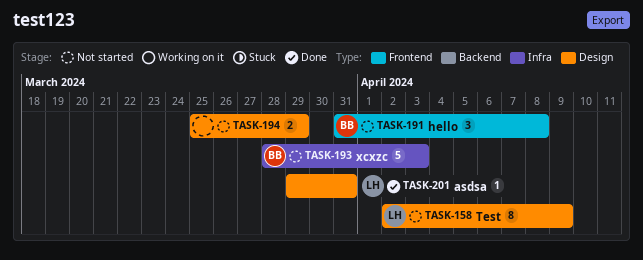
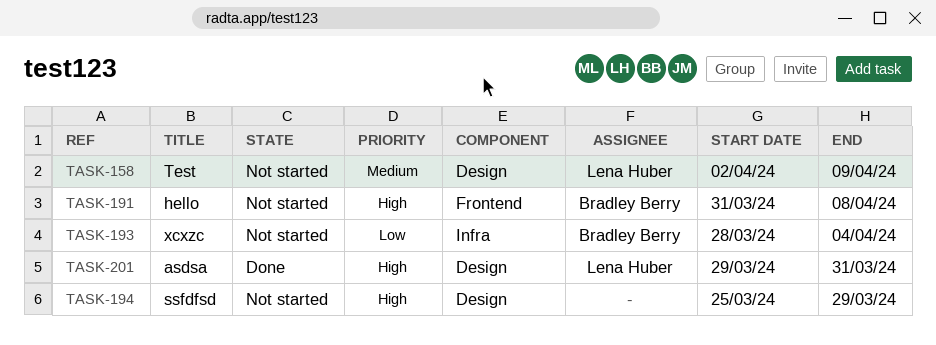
TASK-193, due: Apr 3 -> Apr 4

